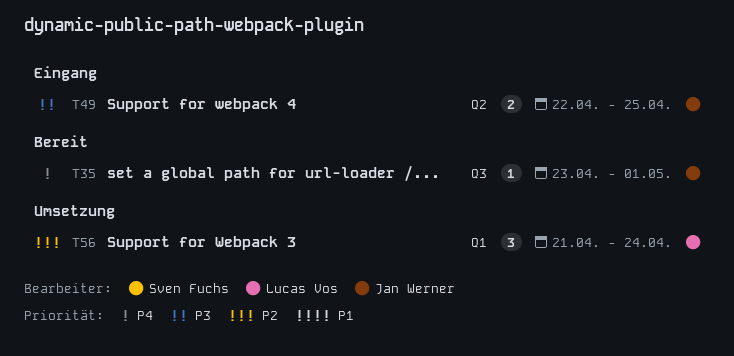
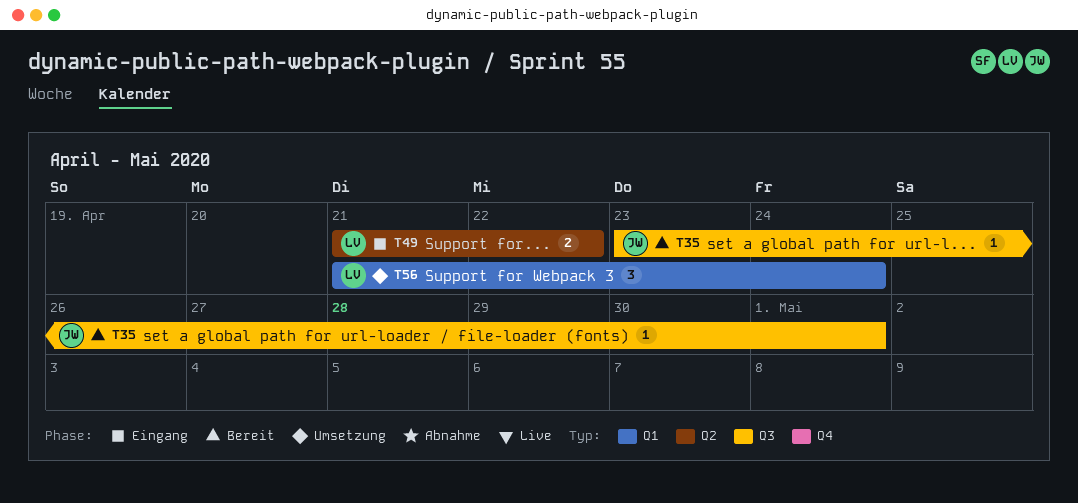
T49, owner: Jan Werner -> Lucas Vos
T49, start: Apr 22 -> Apr 21
T49, due: Apr 25 -> Apr 22

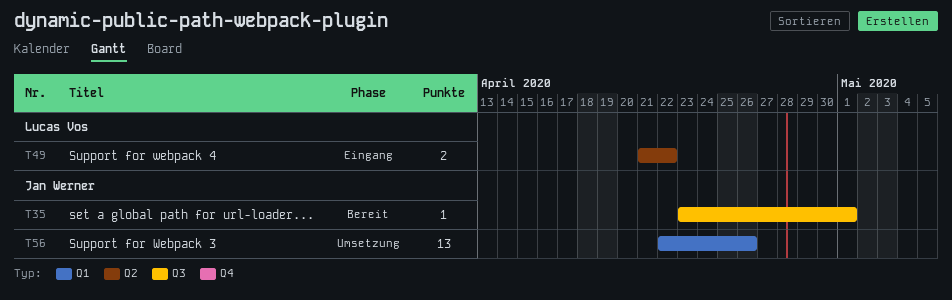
T56, owner: Lucas Vos -> Jan Werner
T56, estimate: 3 -> 13
T56, start: Apr 21 -> Apr 22
T56, due: Apr 24 -> Apr 26

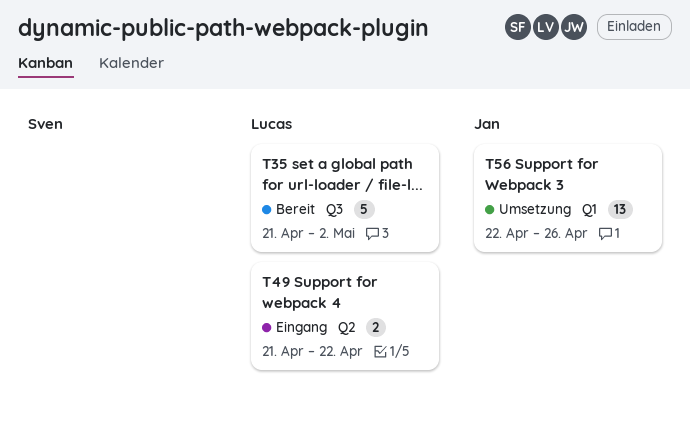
T35, owner: Jan Werner -> Lucas Vos
T35, estimate: 1 -> 5
T35, start: Apr 23 -> Apr 21
T35, due: May 1 -> May 2

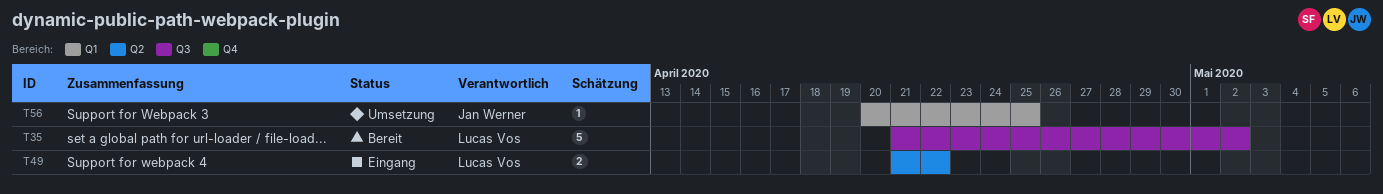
T56, estimate: 13 -> 1
T56, start: Apr 22 -> Apr 20
T56, due: Apr 26 -> Apr 25

